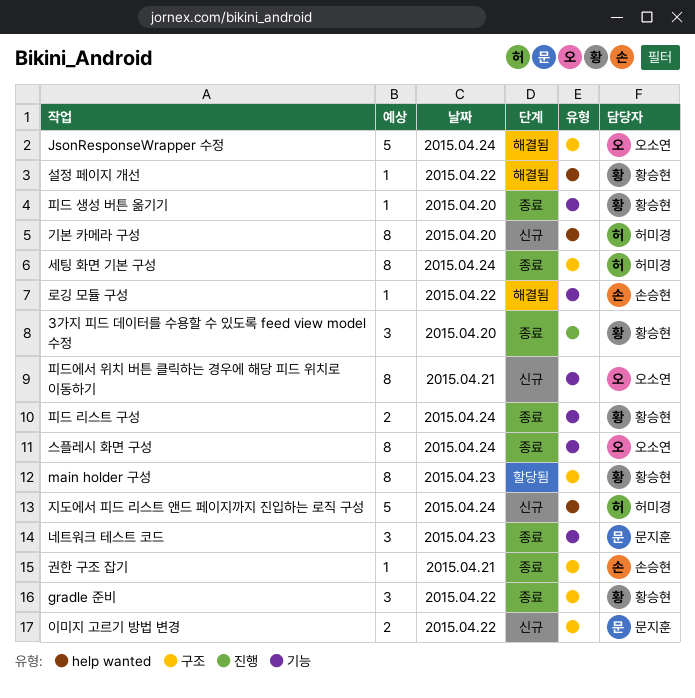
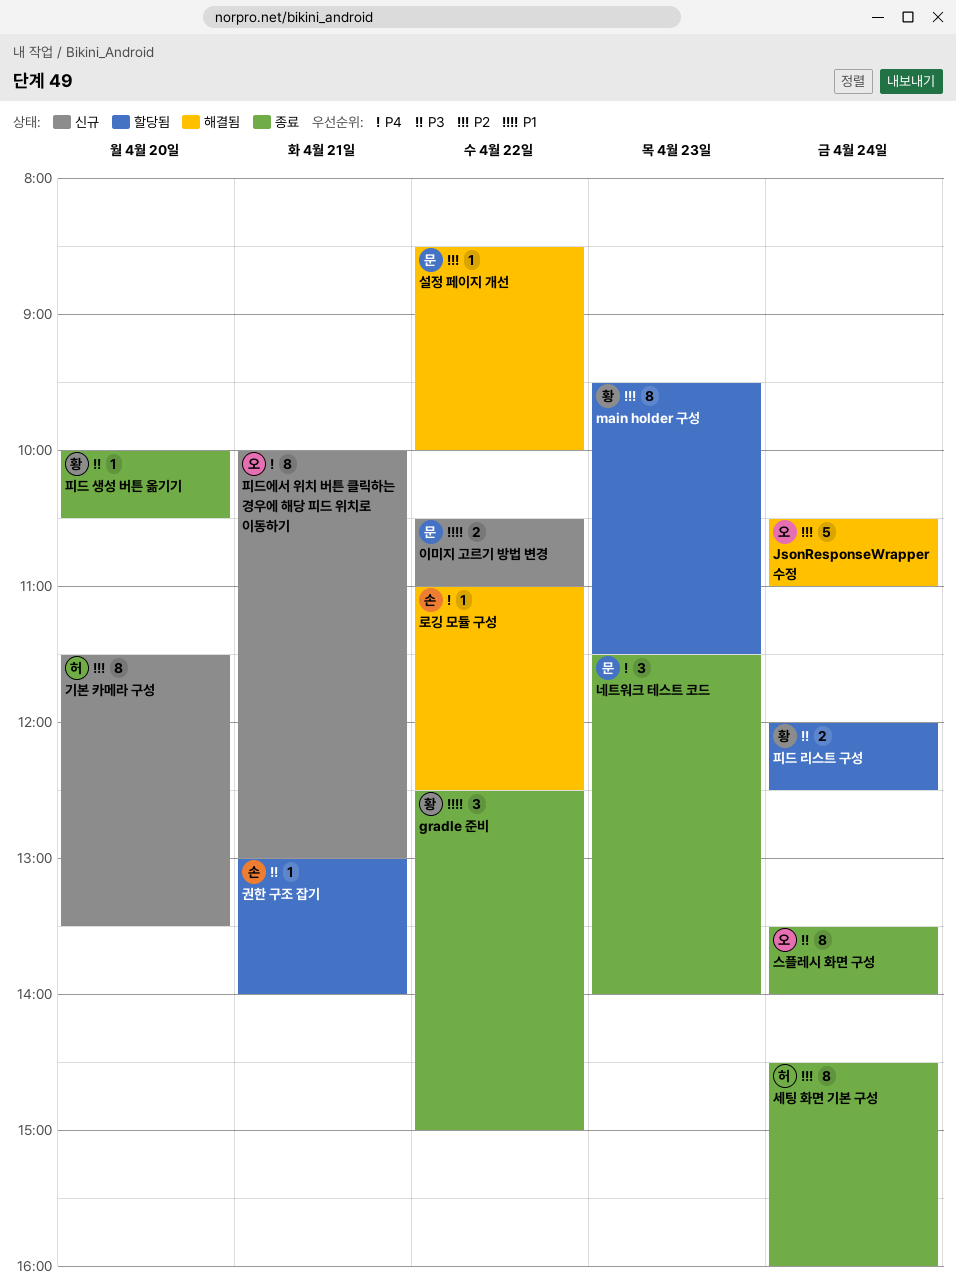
3가지 피드 데이터를 수용할 수 있도록 feed view model 수정: present -> none
권한 구조 잡기, status: 종료 -> 할당됨
설정 페이지 개선, owner: 황승현 -> 문지훈
지도에서 피드 리스트 앤드 페이지까지 진입하는 로직 구성: present -> none
피드 리스트 구성, status: 종료 -> 할당됨

